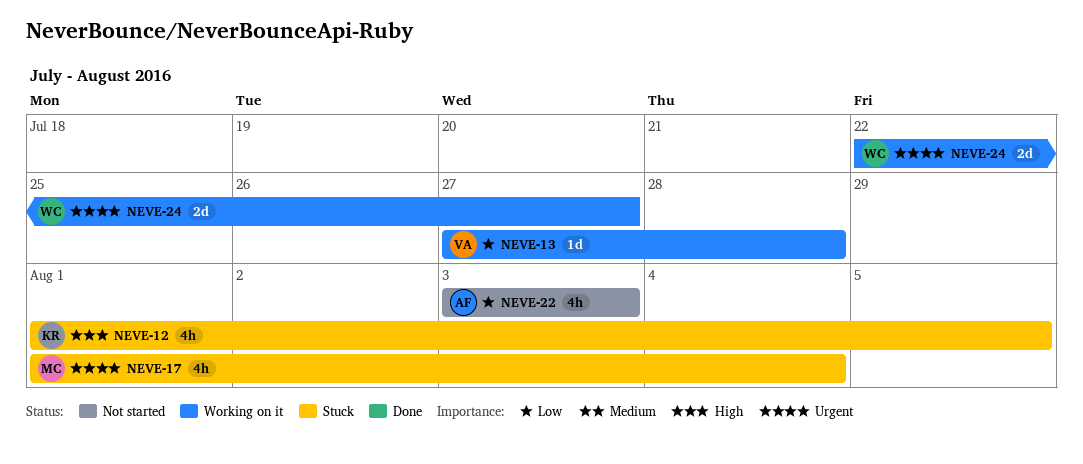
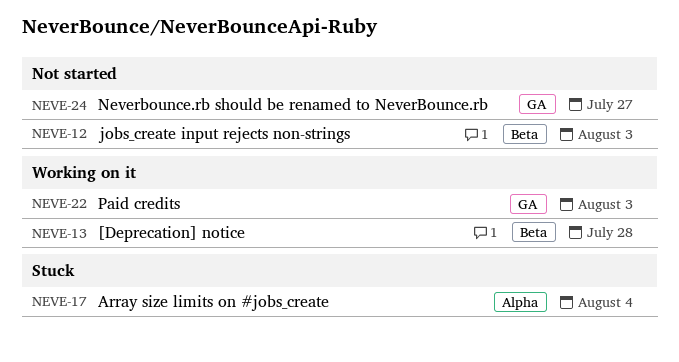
NEVE-12, status: Stuck -> Not started
NEVE-12, due: Aug 5 -> Aug 3
NEVE-22, status: Not started -> Working on it
NEVE-24, status: Working on it -> Not started

